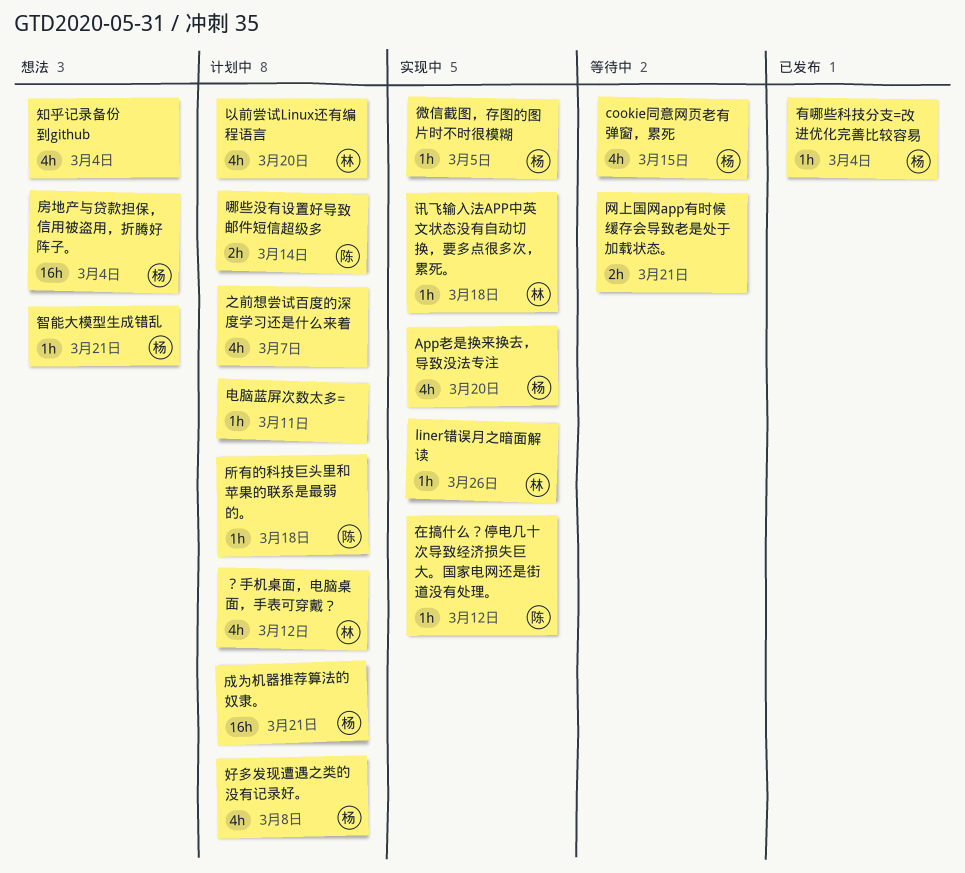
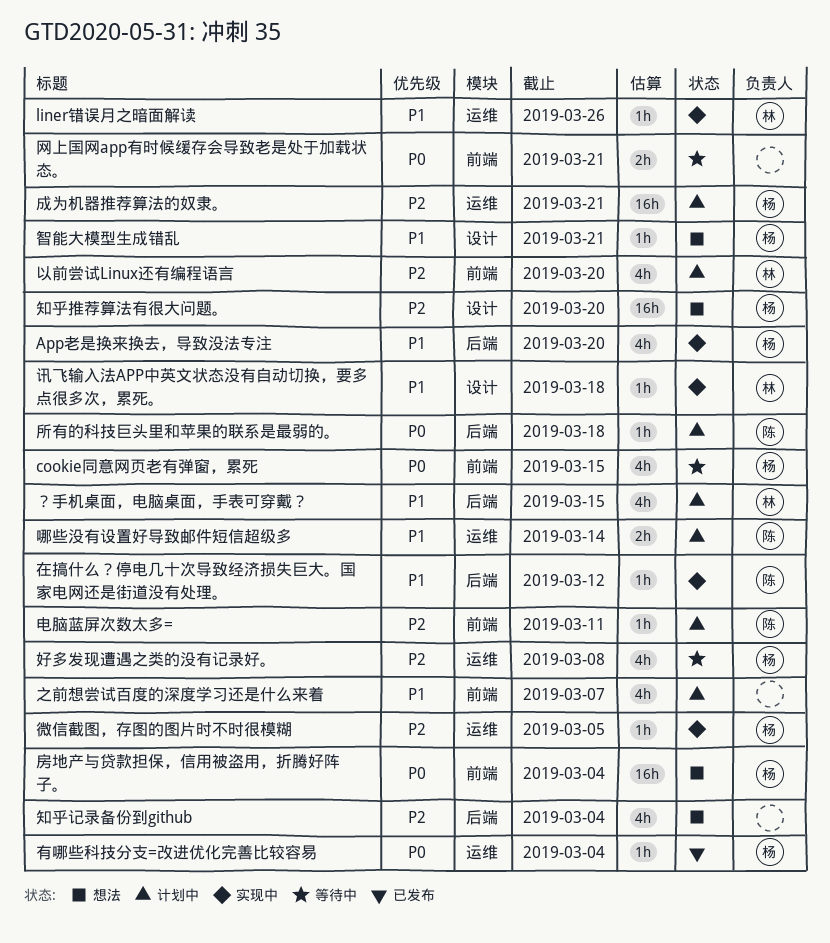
好多发现遭遇之类的没有记录好。, status: 计划中 -> 等待中
电脑蓝屏次数太多=, owner: none -> 陈
知乎推荐算法有很大问题。: none -> present
？手机桌面，电脑桌面，手表可穿戴？, due: Mar 12 -> Mar 15

